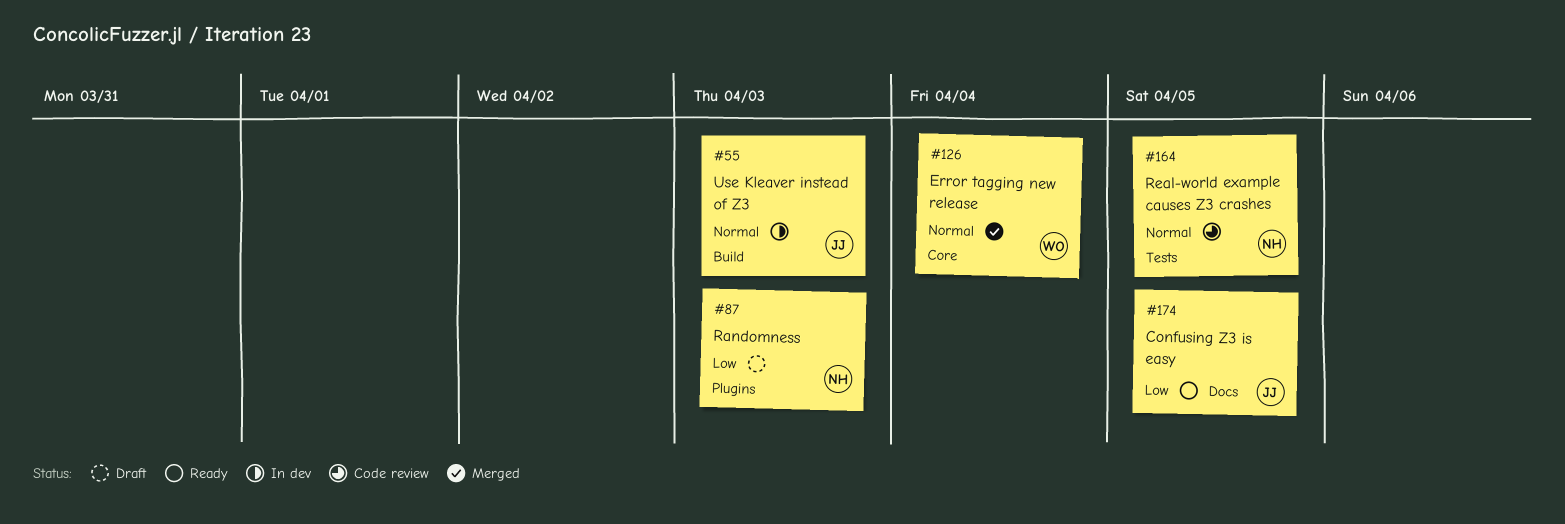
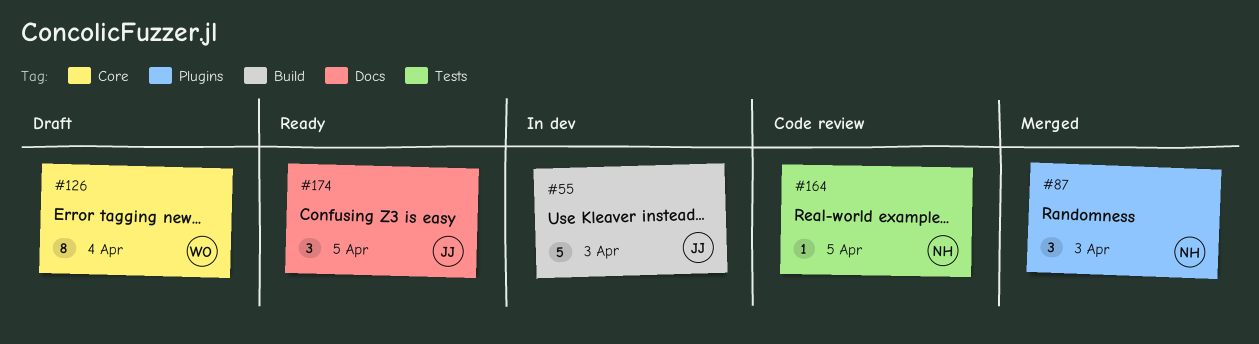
#87, status: Draft -> Merged
#126, status: Merged -> Draft

